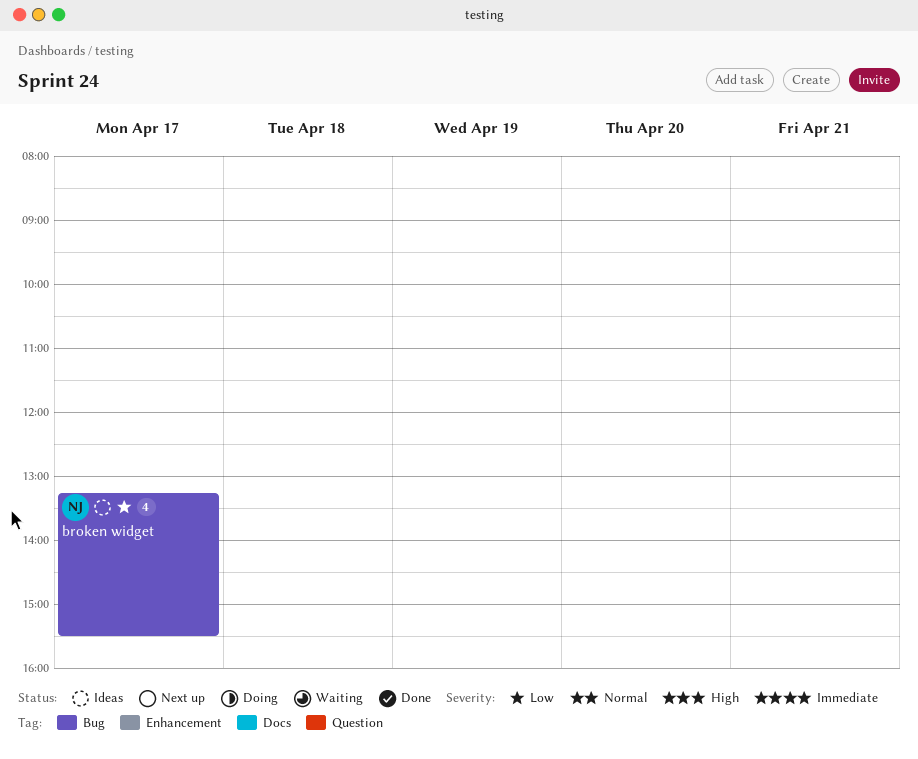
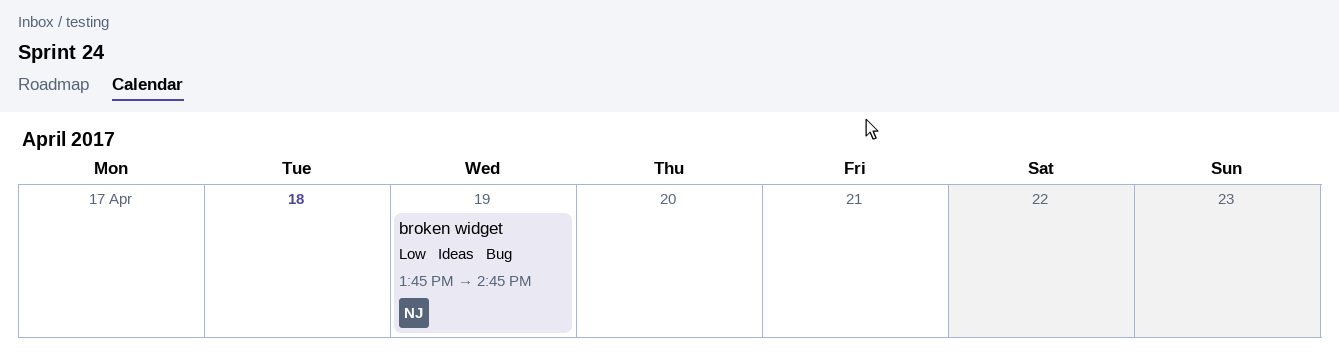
broken widget, day: Apr 17 -> Apr 19
broken widget, begins: 13:15 -> 13:45
broken widget, ends: 15:30 -> 14:45

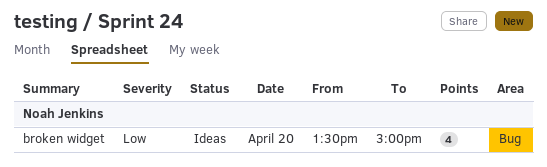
broken widget, day: Apr 19 -> Apr 20
broken widget, begins: 13:45 -> 13:30
broken widget, ends: 14:45 -> 15:00

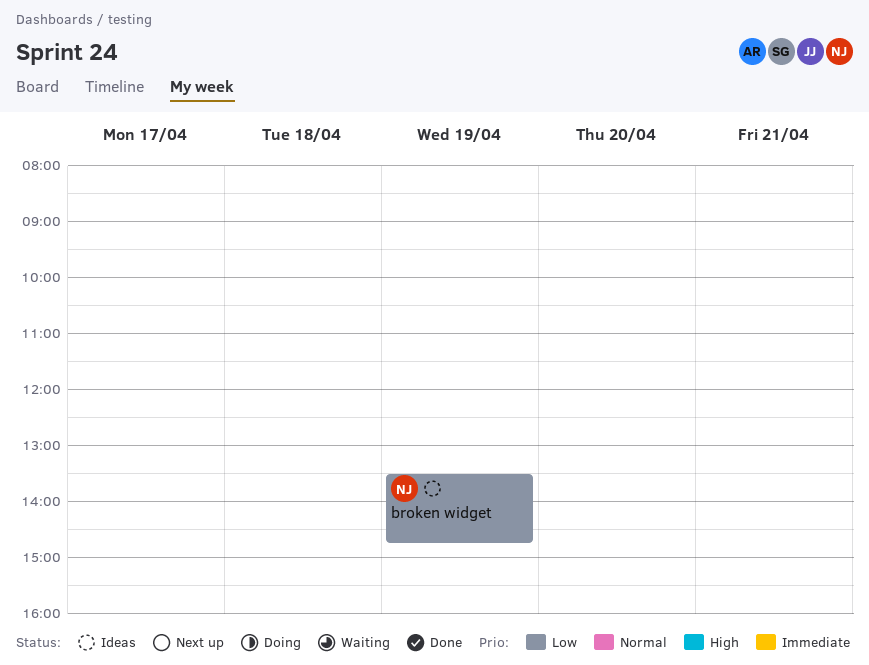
broken widget, day: Apr 20 -> Apr 19
broken widget, ends: 15:00 -> 14:45

